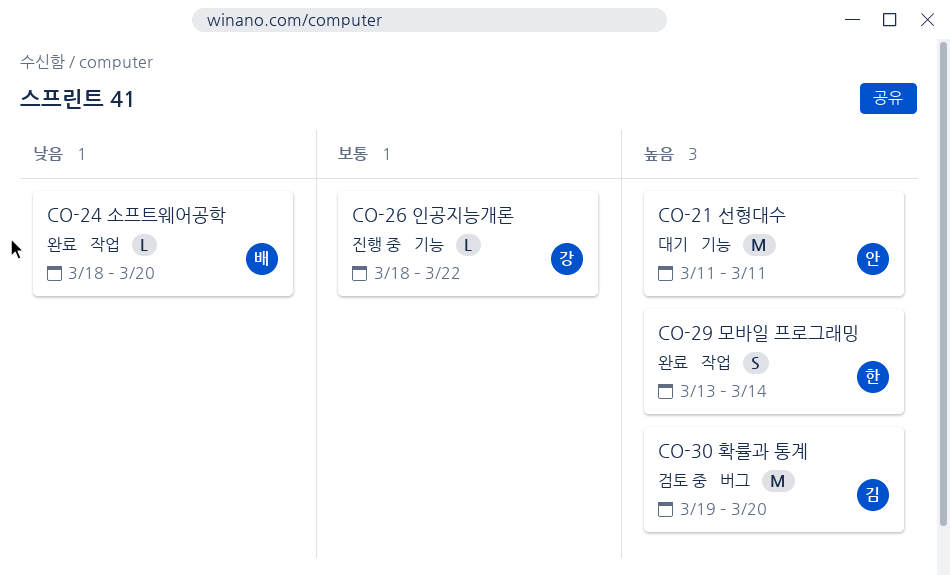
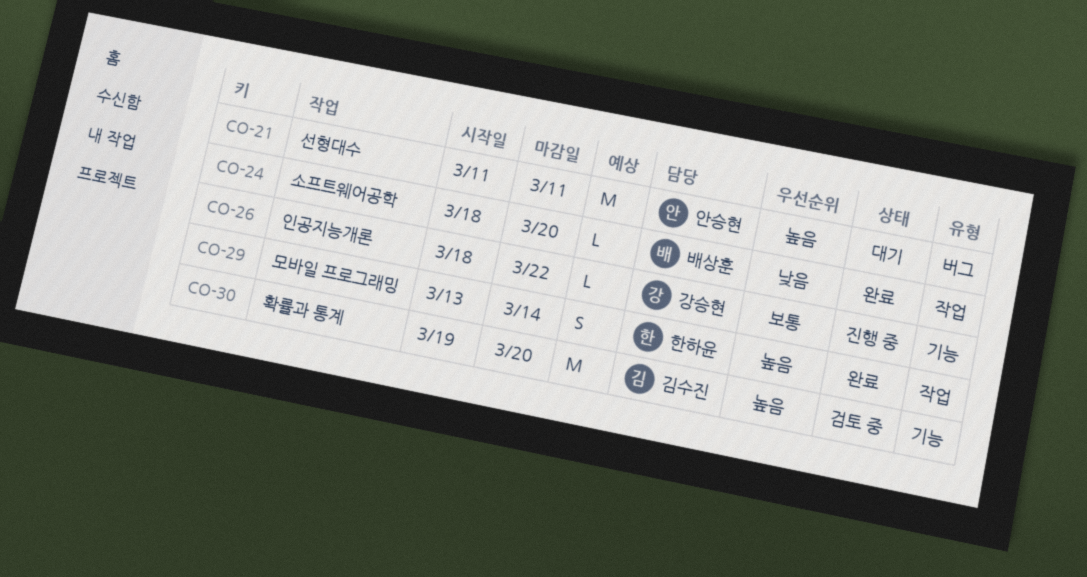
CO-21, label: 기능 -> 버그
CO-30, label: 버그 -> 기능

